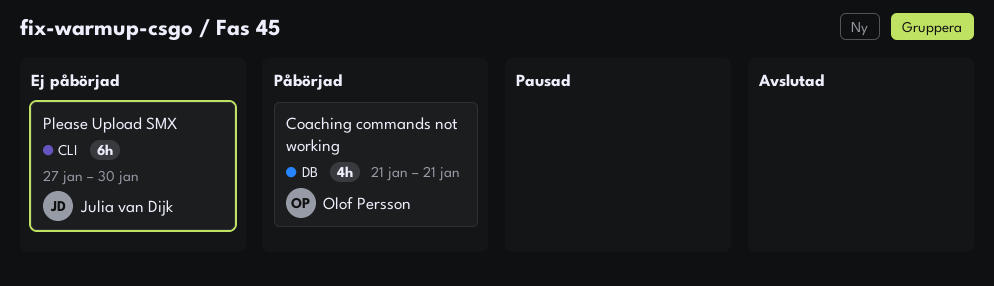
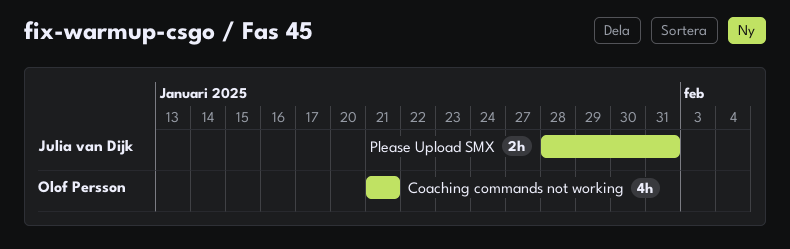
Please Upload SMX, estimate: 6h -> 2h
Please Upload SMX, start: Jan 27 -> Jan 28
Please Upload SMX, due: Jan 30 -> Jan 31

